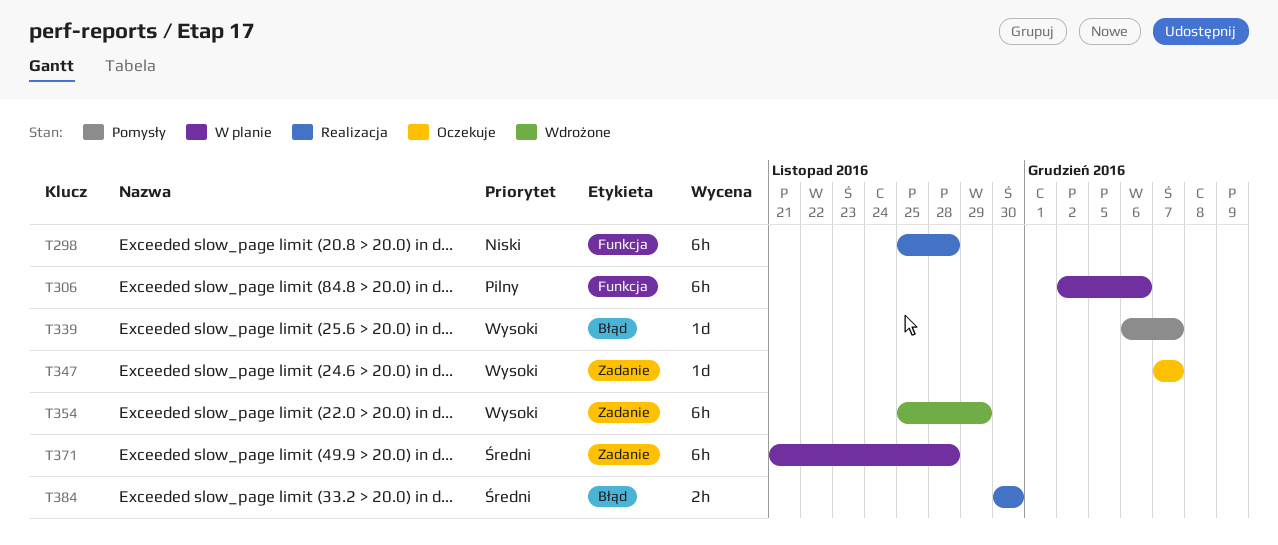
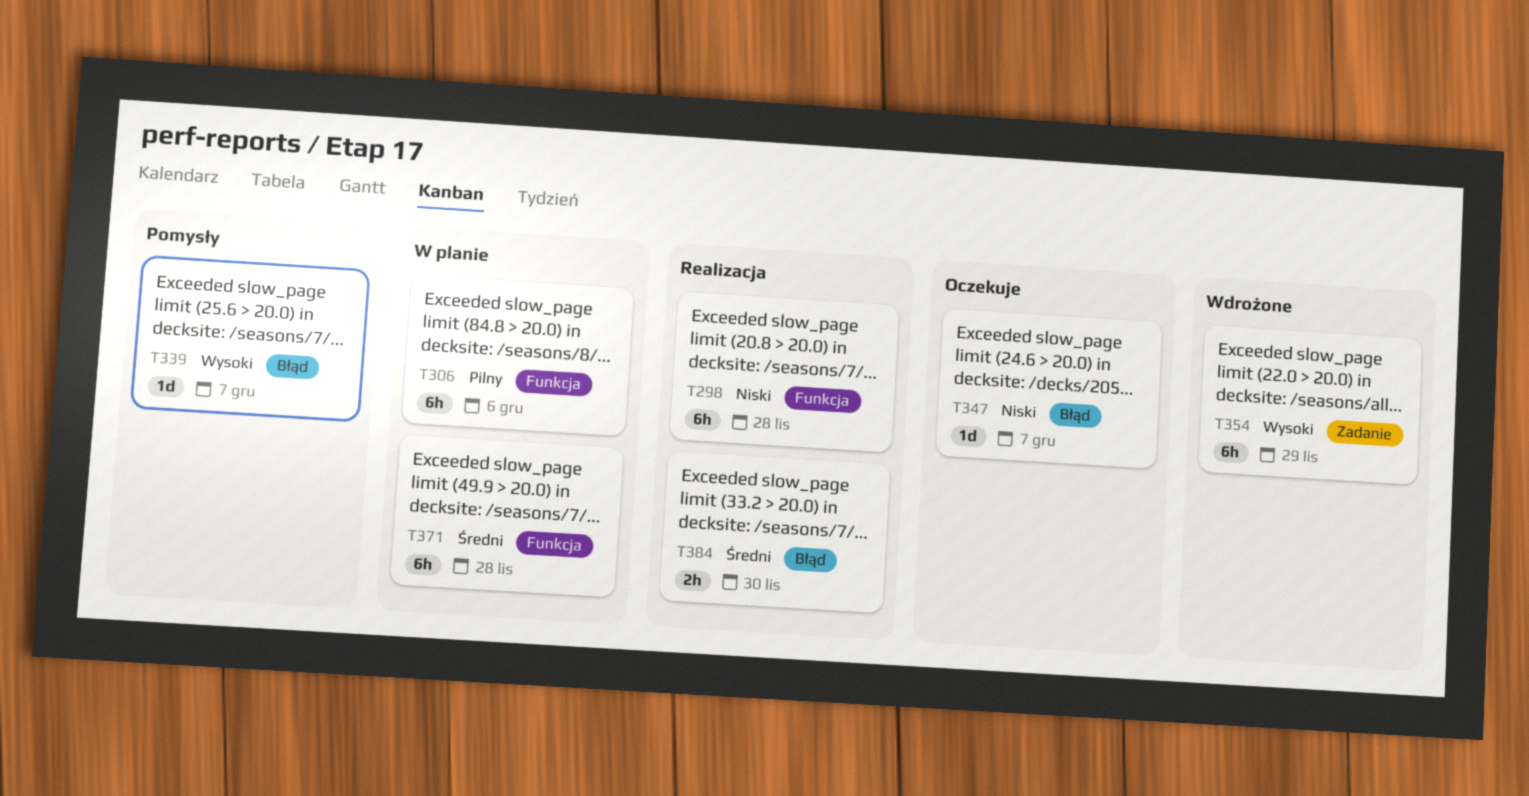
T347, priority: Wysoki -> Niski
T347, label: Zadanie -> Błąd
T371, label: Zadanie -> Funkcja

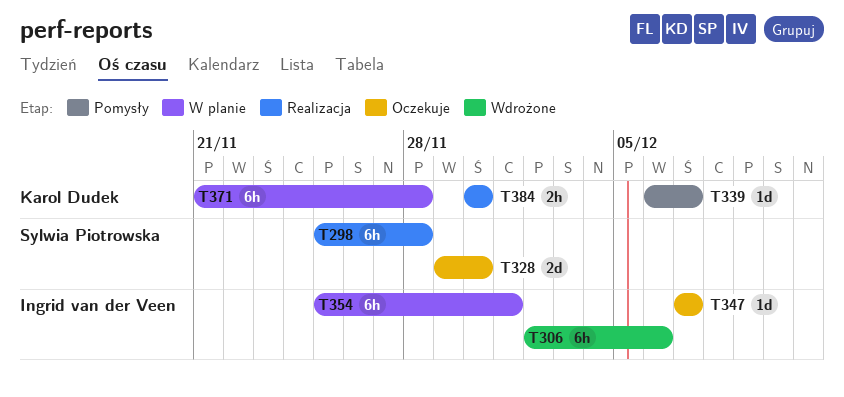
T306, status: W planie -> Wdrożone
T328: none -> present
T354, status: Wdrożone -> W planie
T354, due: Nov 29 -> Dec 1

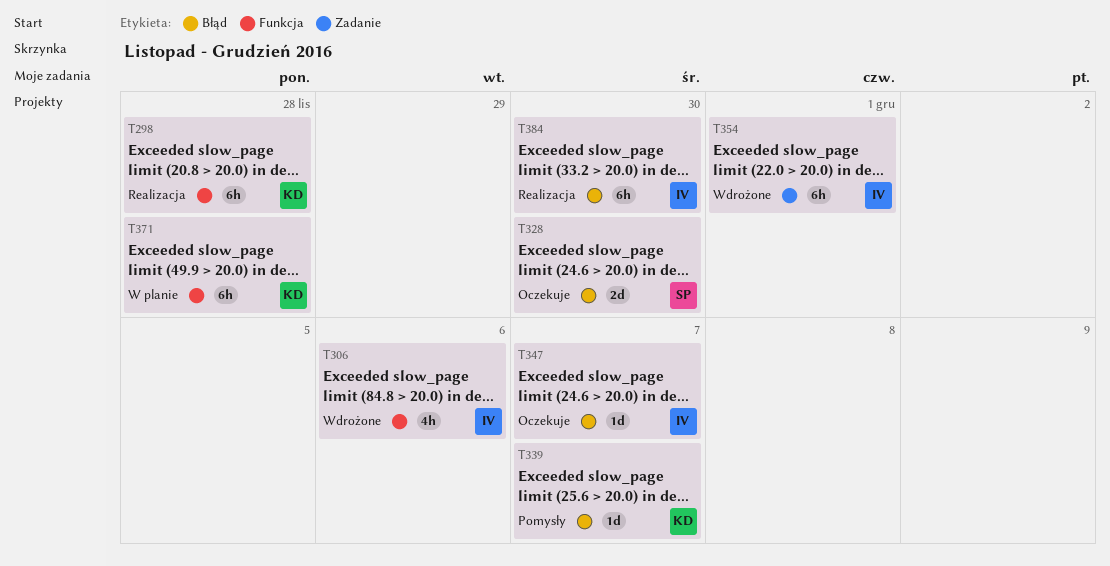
T298, owner: Sylwia Piotrowska -> Karol Dudek
T306, estimate: 6h -> 4h
T354, status: W planie -> Wdrożone
T384, owner: Karol Dudek -> Ingrid van der Veen
T384, estimate: 2h -> 6h

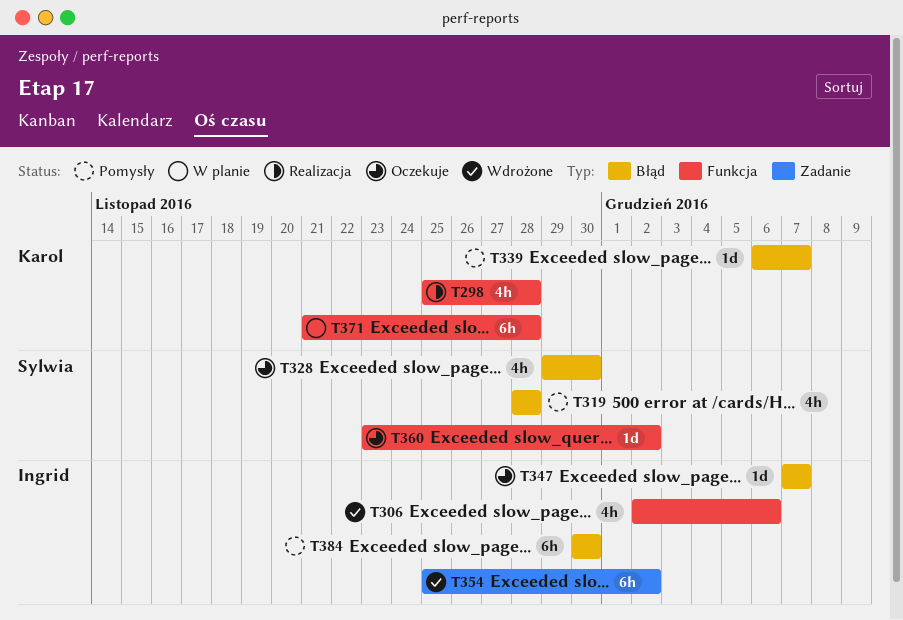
T298, estimate: 6h -> 4h
T319: none -> present
T328, estimate: 2d -> 4h
T354, due: Dec 1 -> Dec 2
T360: none -> present
T384, status: Realizacja -> Pomysły

